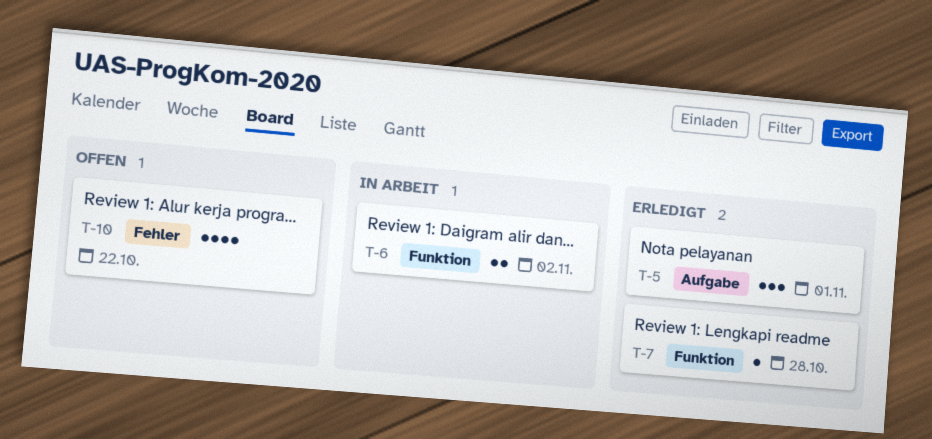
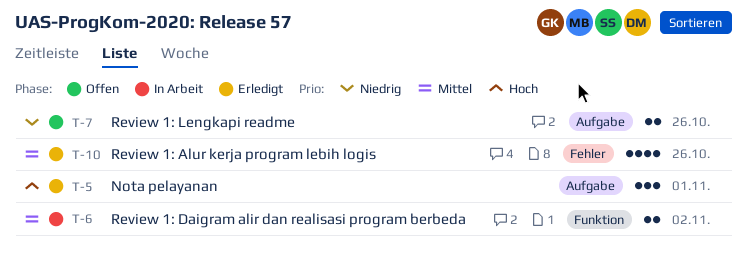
T-7, status: Erledigt -> Offen
T-7, label: Funktion -> Aufgabe
T-7, estimate: 1 -> 2
T-7, due: Oct 28 -> Oct 26
T-10, status: Offen -> Erledigt
T-10, due: Oct 22 -> Oct 26

